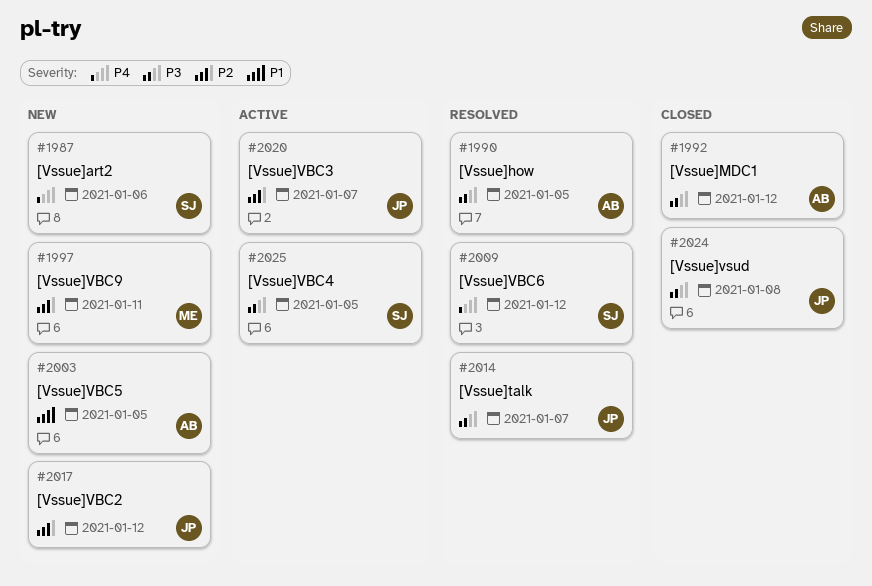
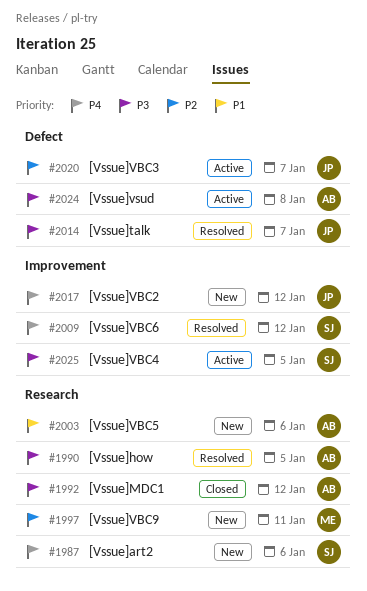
#2003, due: Jan 5 -> Jan 6
#2017, priority: P2 -> P4
#2024, status: Closed -> Active
#2024, owner: JP -> AB

